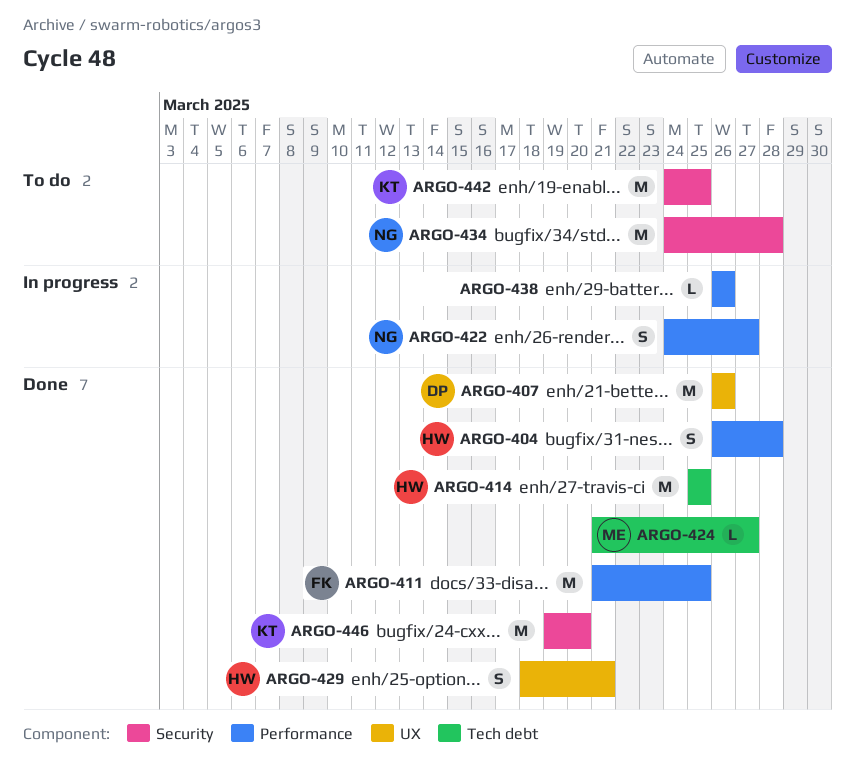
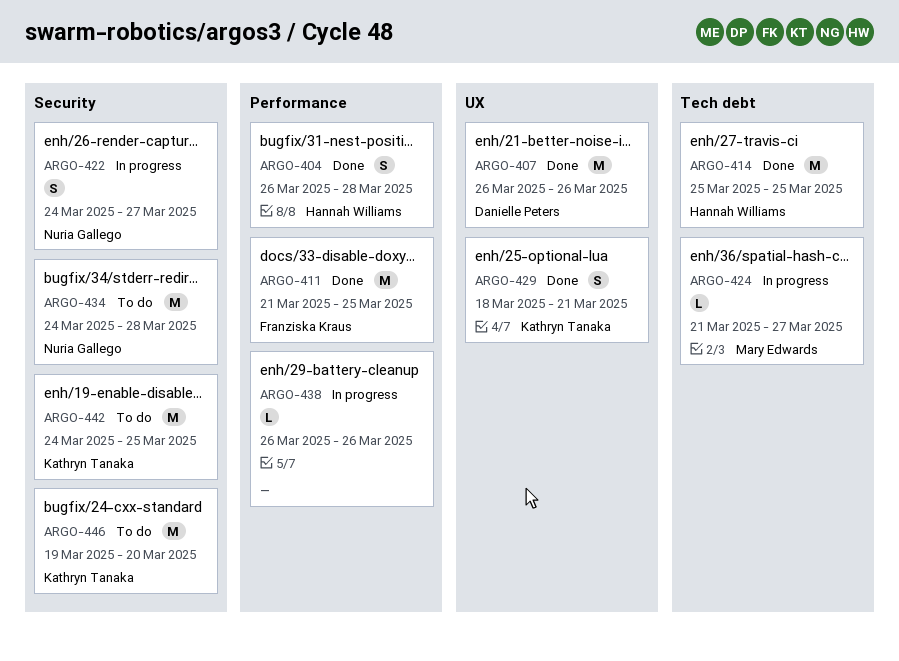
ARGO-422, label: Performance -> Security
ARGO-424, status: Done -> In progress
ARGO-429, owner: Hannah Williams -> Kathryn Tanaka
ARGO-446, status: Done -> To do

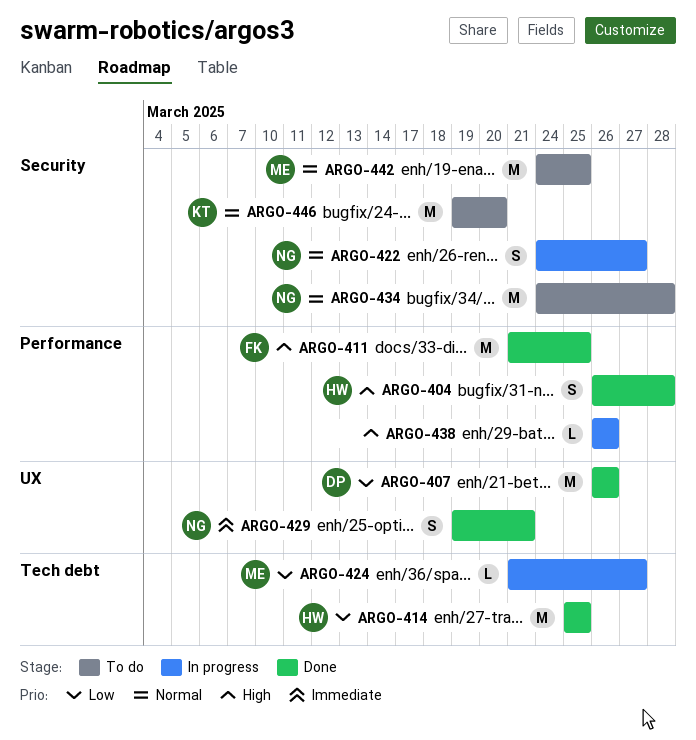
ARGO-429, owner: Kathryn Tanaka -> Nuria Gallego
ARGO-429, start: Mar 18 -> Mar 19
ARGO-442, owner: Kathryn Tanaka -> Mary Edwards

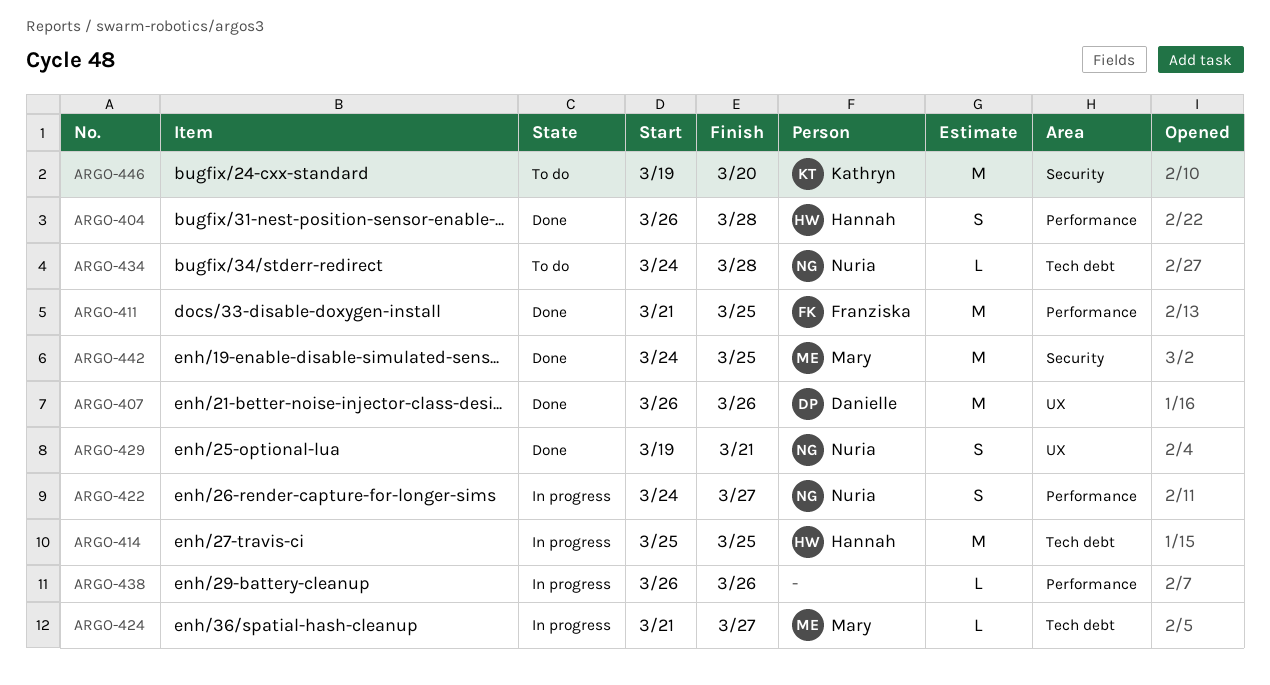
ARGO-414, status: Done -> In progress
ARGO-422, label: Security -> Performance
ARGO-434, label: Security -> Tech debt
ARGO-434, estimate: M -> L
ARGO-442, status: To do -> Done

